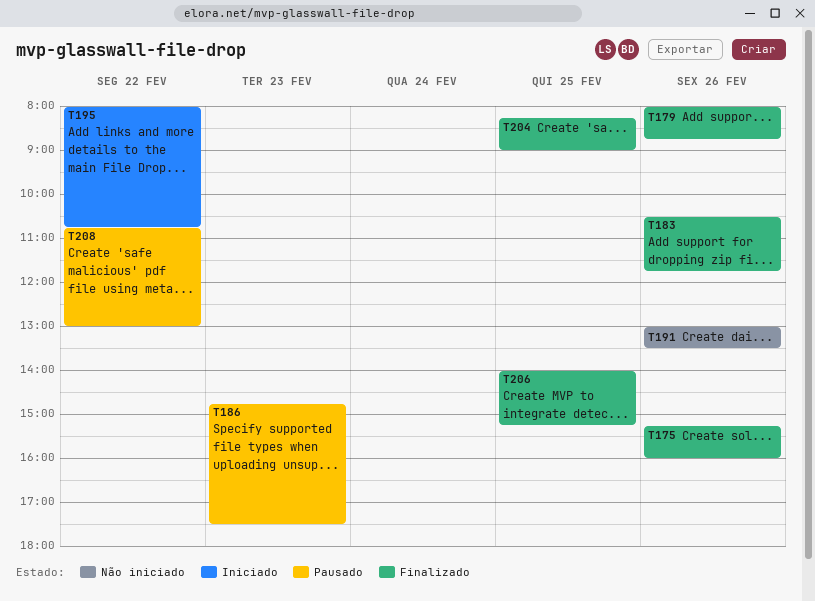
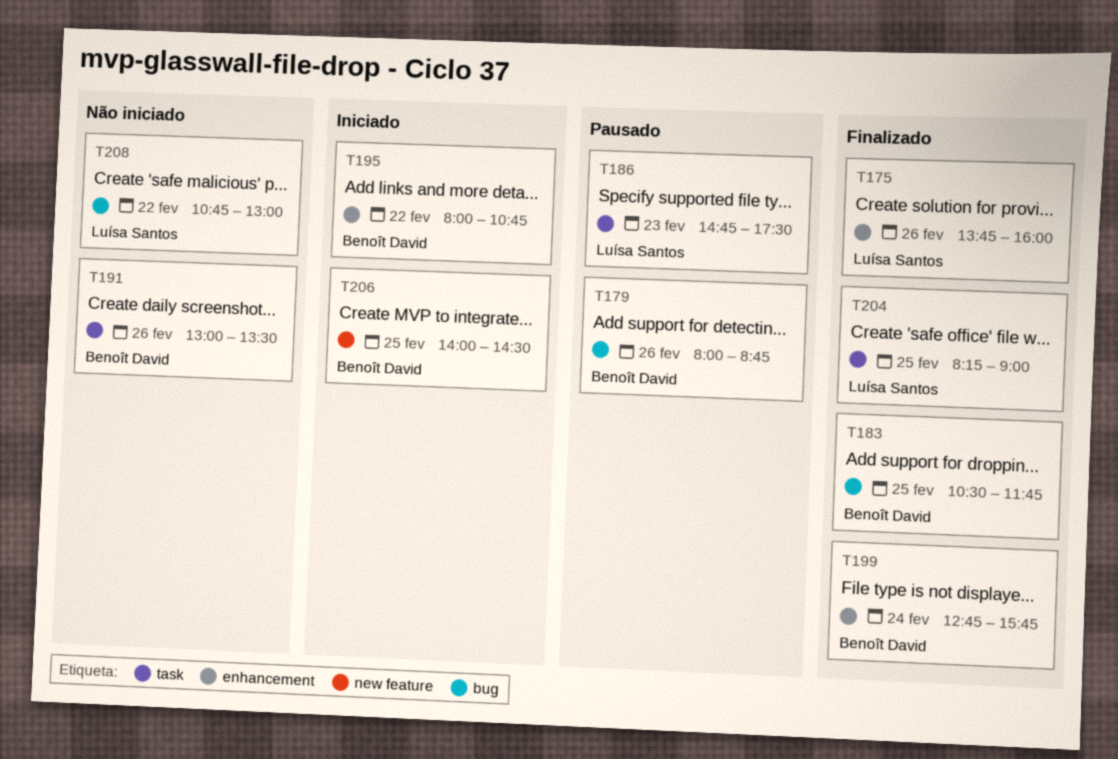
T175, begins: 15:15 -> 13:45
T179, status: Finalizado -> Pausado
T183, day: Feb 26 -> Feb 25
T199: none -> present
T206, status: Finalizado -> Iniciado
T206, ends: 15:15 -> 14:30
T208, status: Pausado -> Não iniciado

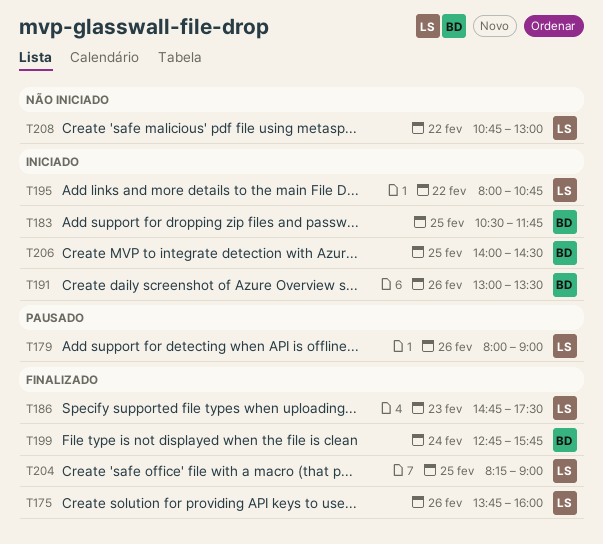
T179, owner: Benoît David -> Luísa Santos
T179, ends: 08:45 -> 09:00
T183, status: Finalizado -> Iniciado
T186, status: Pausado -> Finalizado
T191, status: Não iniciado -> Iniciado
T195, owner: Benoît David -> Luísa Santos

